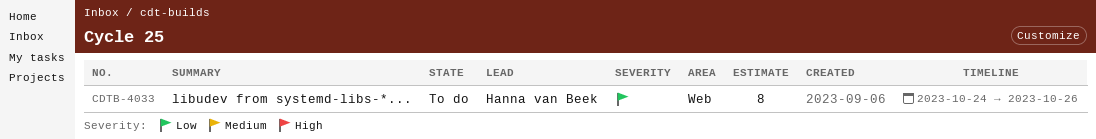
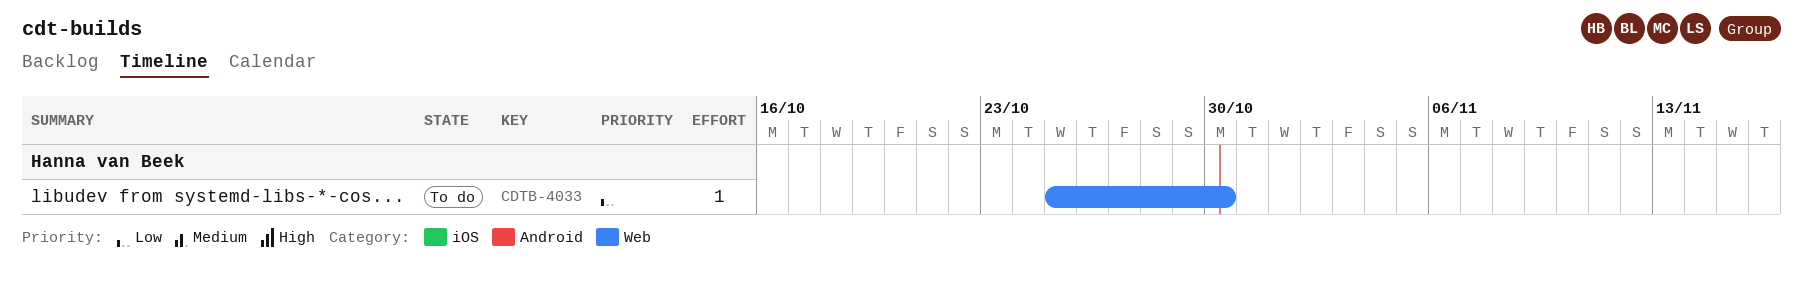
CDTB-4033, estimate: 8 -> 1
CDTB-4033, start: Oct 24 -> Oct 25
CDTB-4033, due: Oct 26 -> Oct 30

